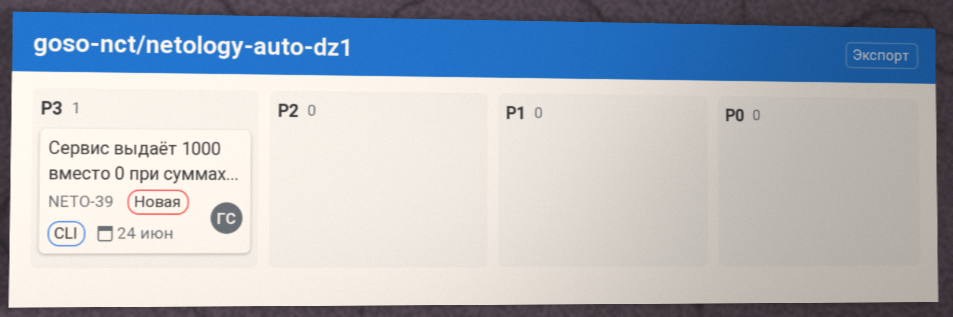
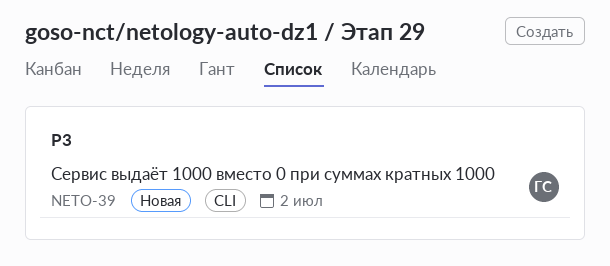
NETO-39, due: Jun 24 -> Jul 2

